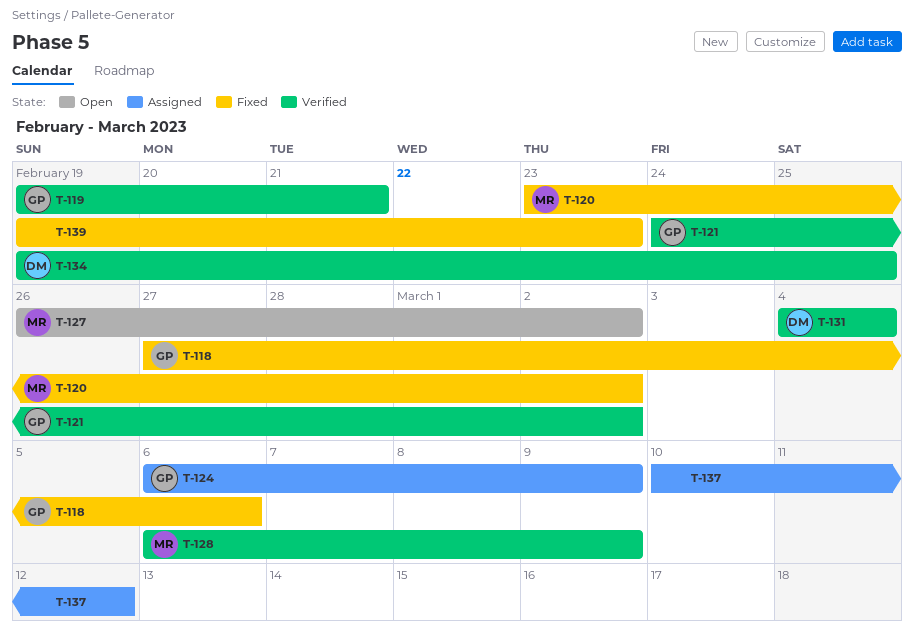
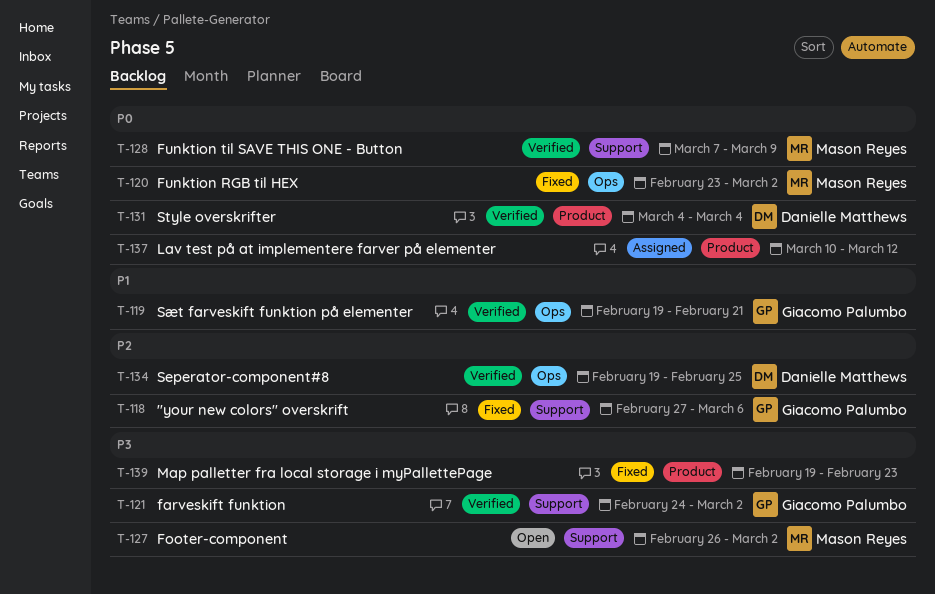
T-124: present -> none
T-128, start: Mar 6 -> Mar 7

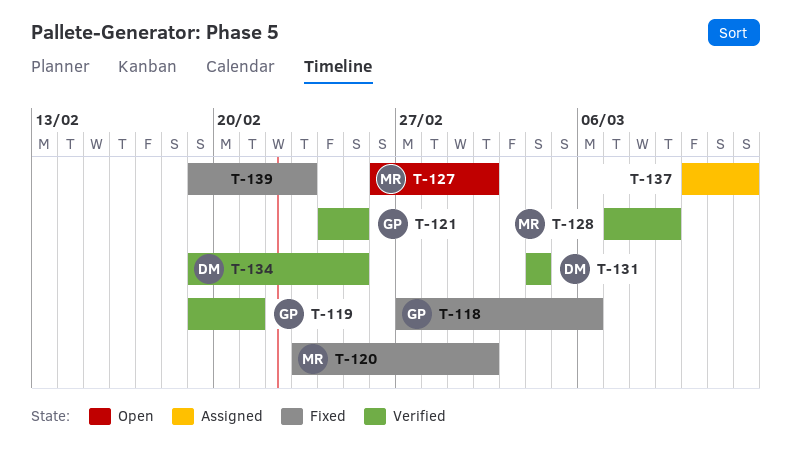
T-121, due: Mar 2 -> Feb 25

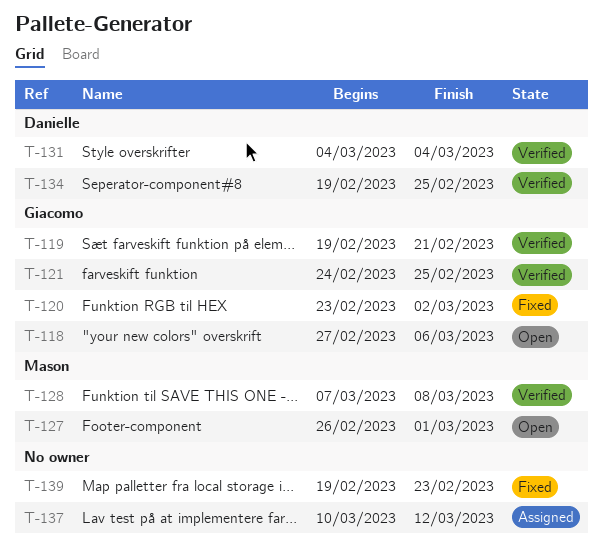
T-118, status: Fixed -> Open
T-120, owner: Mason -> Giacomo
T-127, due: Mar 2 -> Mar 1
T-128, due: Mar 9 -> Mar 8

